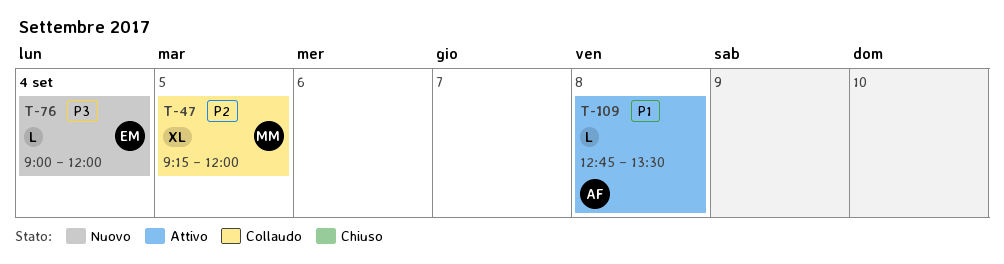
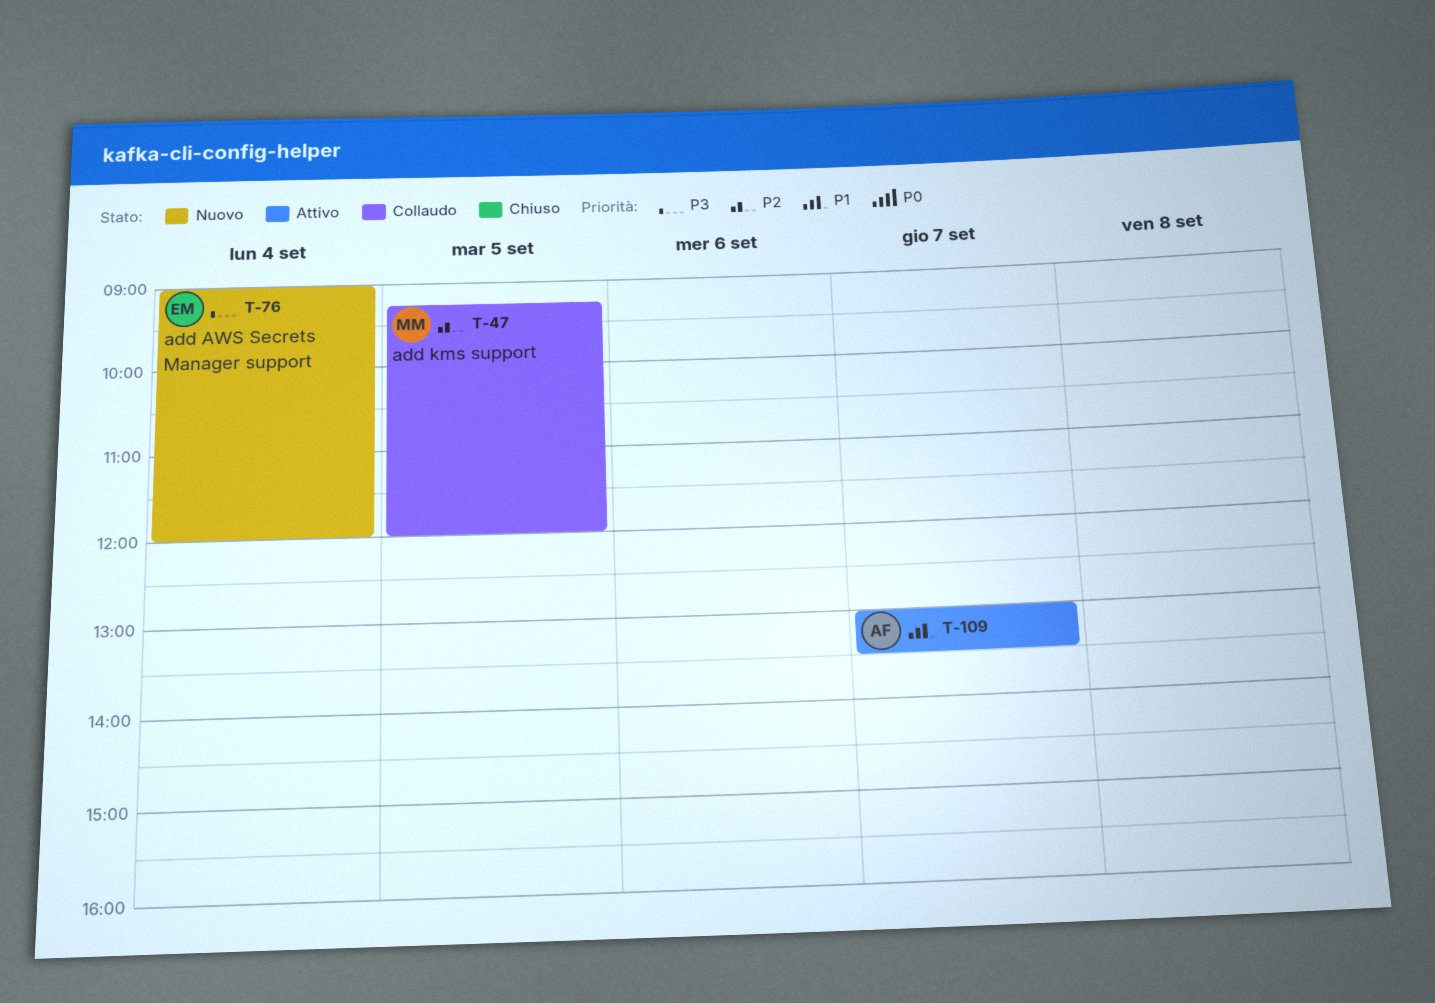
T-109, day: Sep 8 -> Sep 7
T-109, begins: 12:45 -> 13:00

